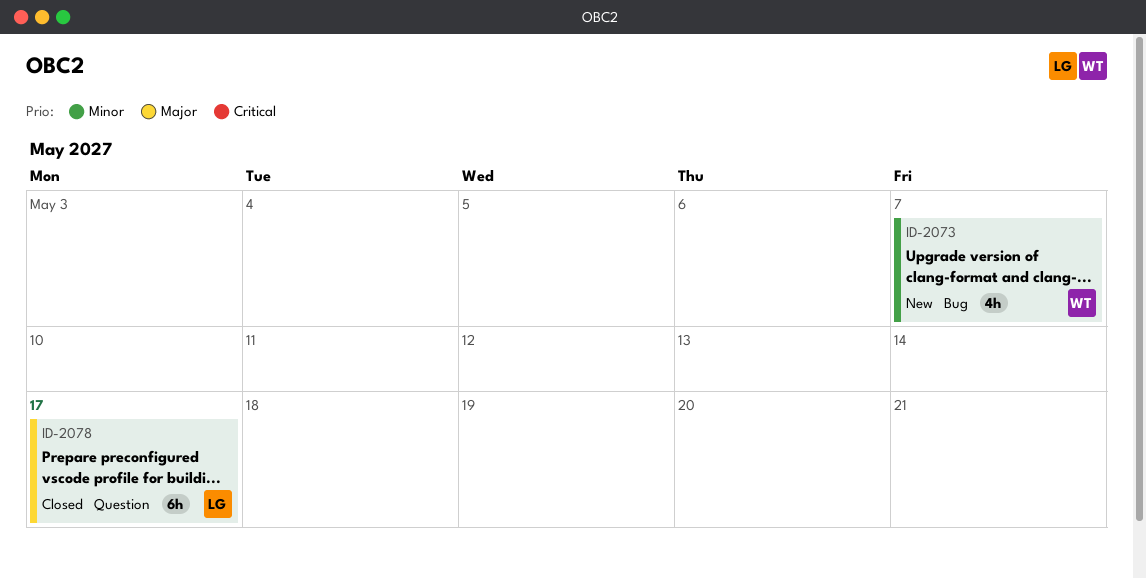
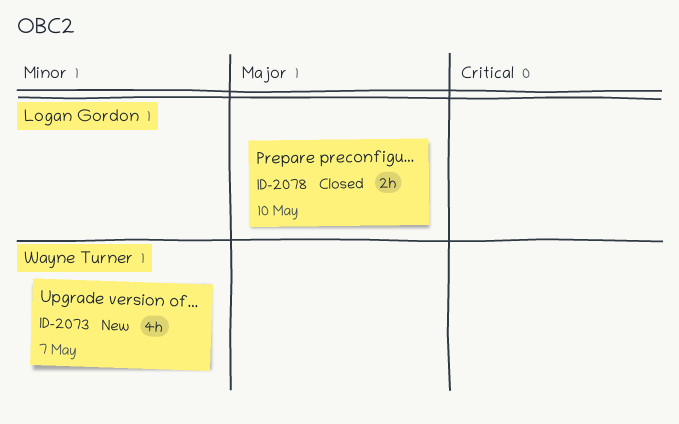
ID-2078, estimate: 6h -> 2h
ID-2078, due: May 17 -> May 10

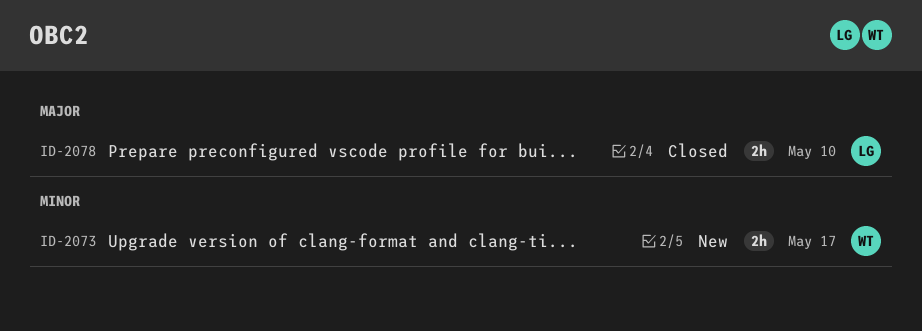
ID-2073, estimate: 4h -> 2h
ID-2073, due: May 7 -> May 17

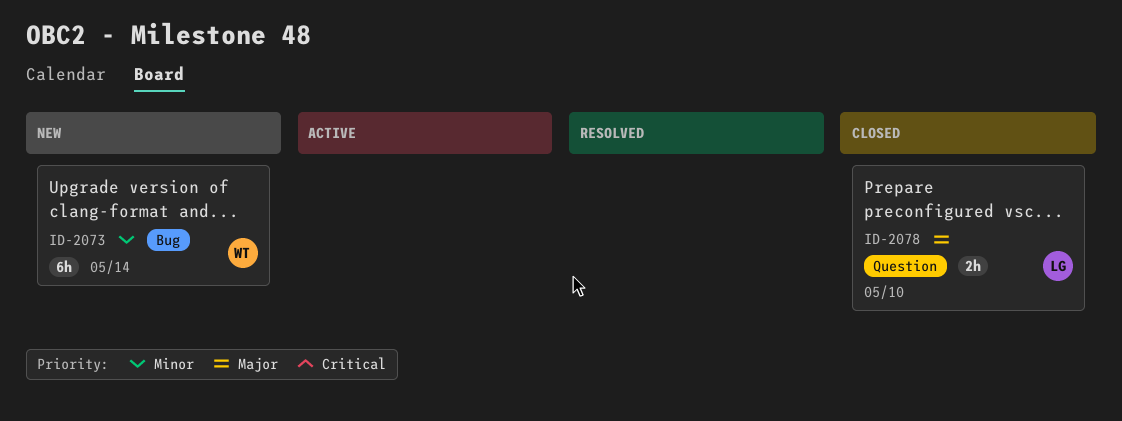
ID-2073, estimate: 2h -> 6h
ID-2073, due: May 17 -> May 14

